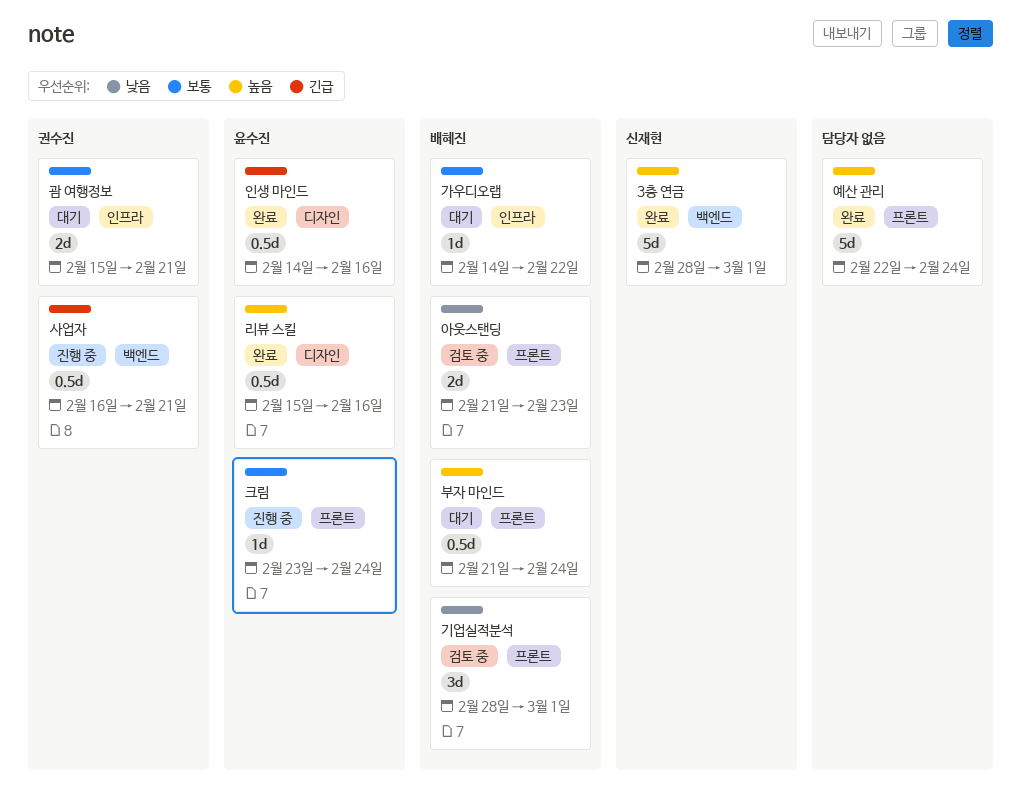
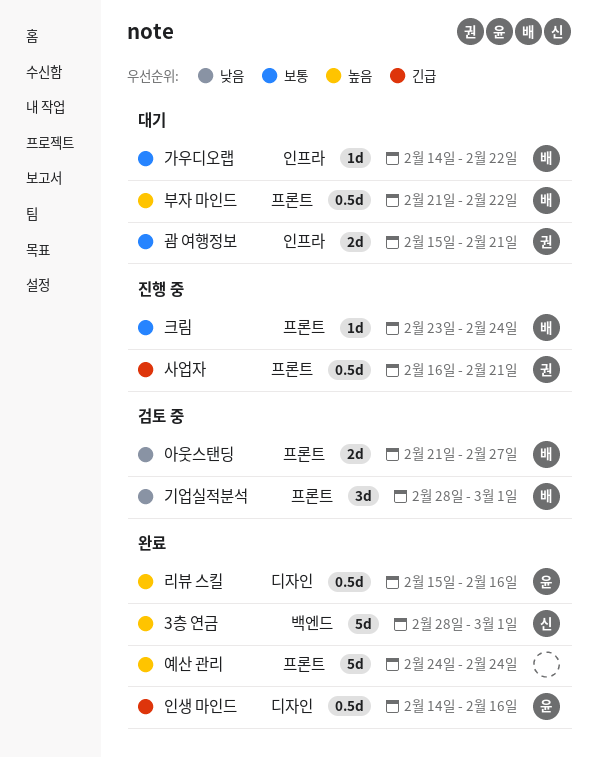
부자 마인드, due: Feb 24 -> Feb 22
사업자, label: 백엔드 -> 프론트
아웃스탠딩, due: Feb 23 -> Feb 27
예산 관리, start: Feb 22 -> Feb 24
크림, owner: 윤수진 -> 배혜진

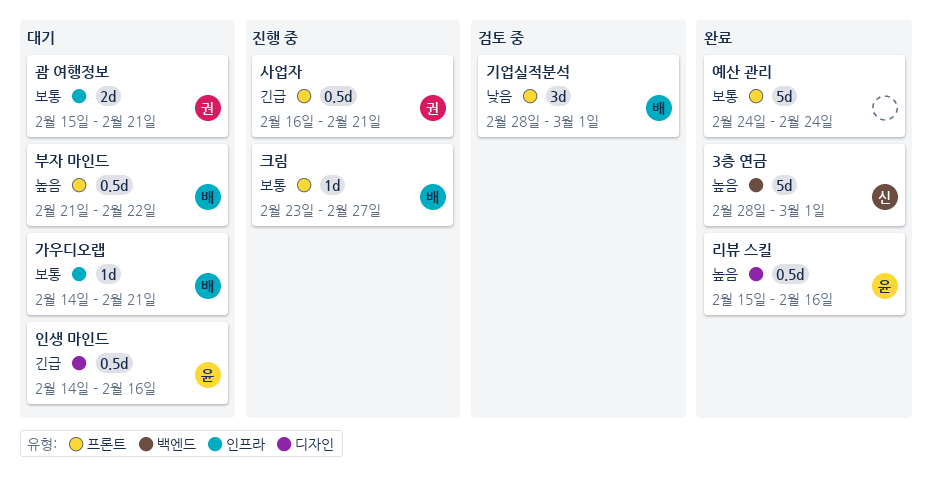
가우디오랩, due: Feb 22 -> Feb 21
아웃스탠딩: present -> none
예산 관리, priority: 높음 -> 보통
인생 마인드, status: 완료 -> 대기
크림, due: Feb 24 -> Feb 27

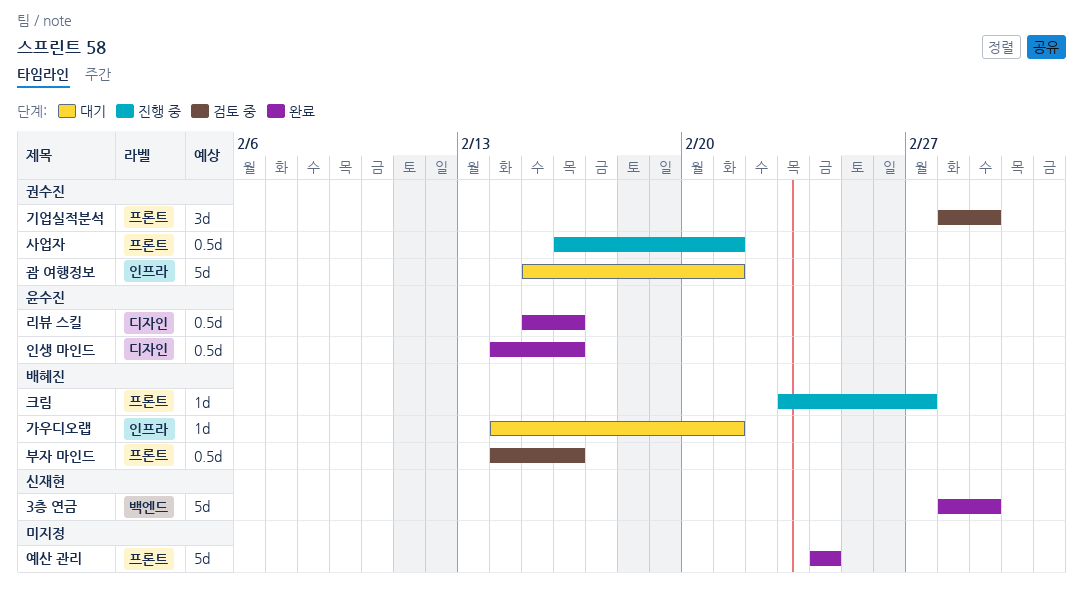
괌 여행정보, estimate: 2d -> 5d
기업실적분석, owner: 배혜진 -> 권수진
부자 마인드, status: 대기 -> 검토 중
부자 마인드, start: Feb 21 -> Feb 14
부자 마인드, due: Feb 22 -> Feb 16
인생 마인드, status: 대기 -> 완료

